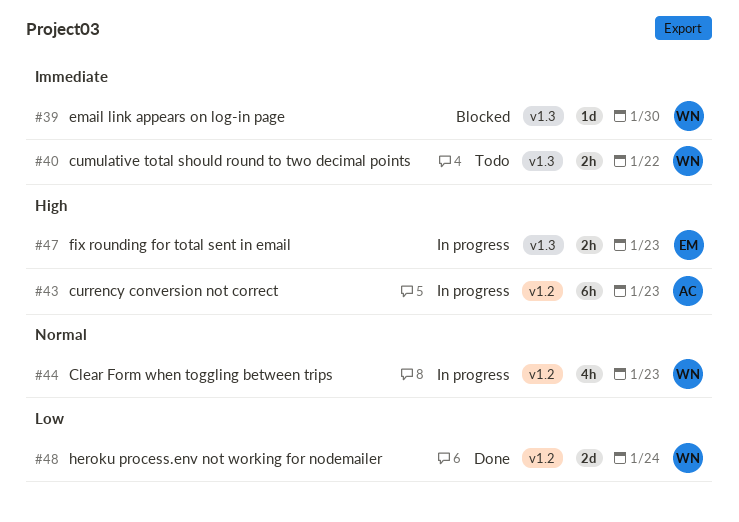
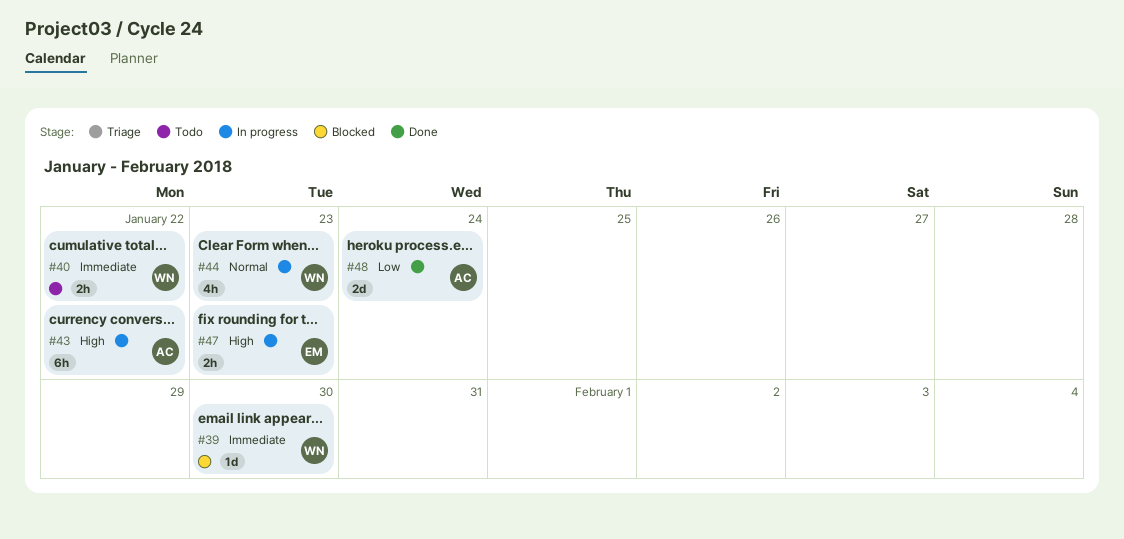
#43, due: Jan 23 -> Jan 22
#48, owner: WN -> AC

